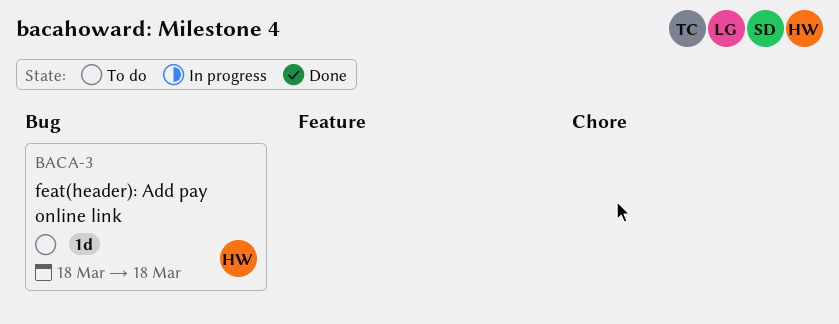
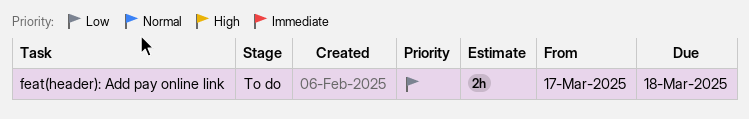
feat(header): Add pay online link, estimate: 1d -> 2h
feat(header): Add pay online link, start: Mar 18 -> Mar 17

